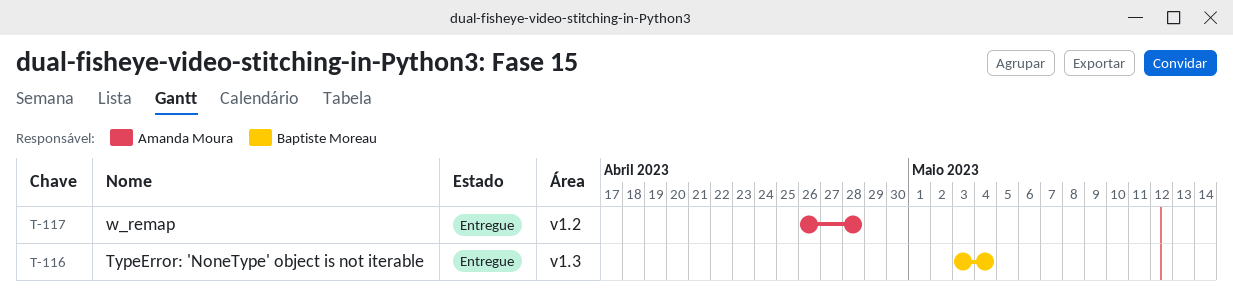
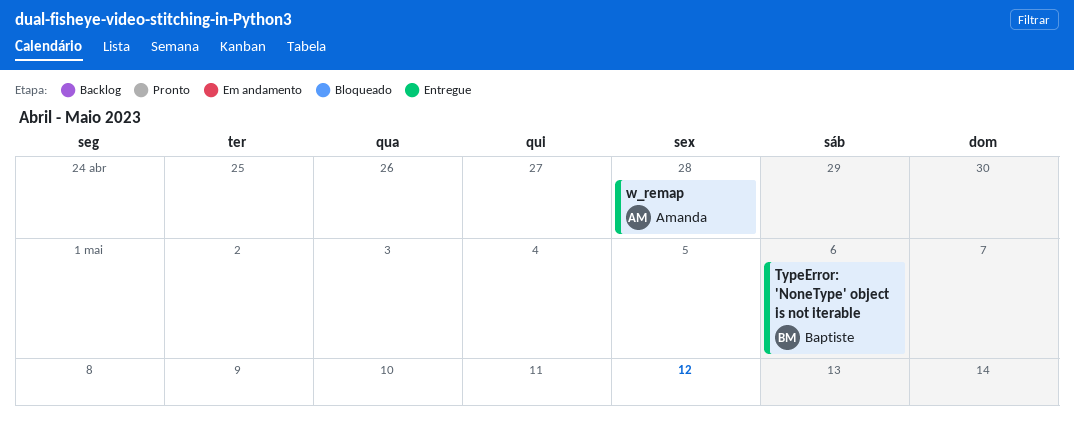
TypeError: 'NoneType' object is not iterable, due: May 4 -> May 6

